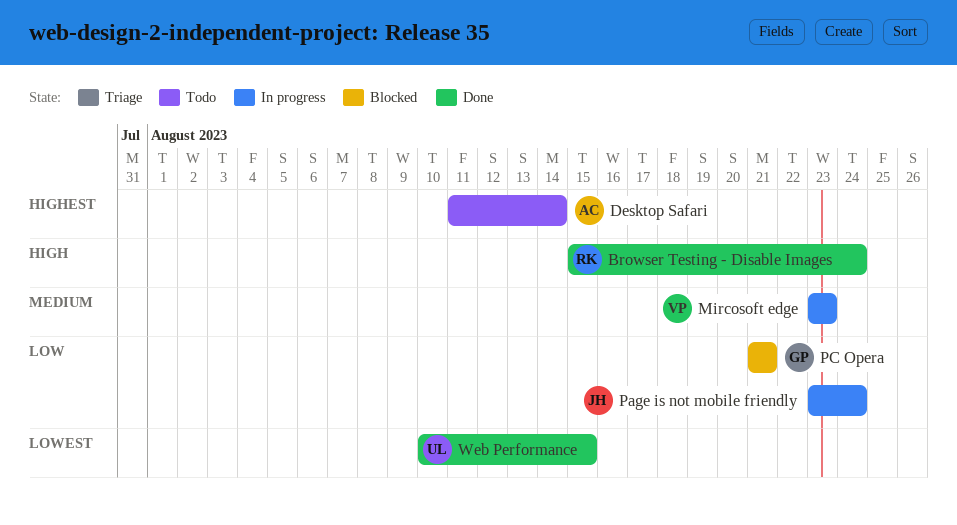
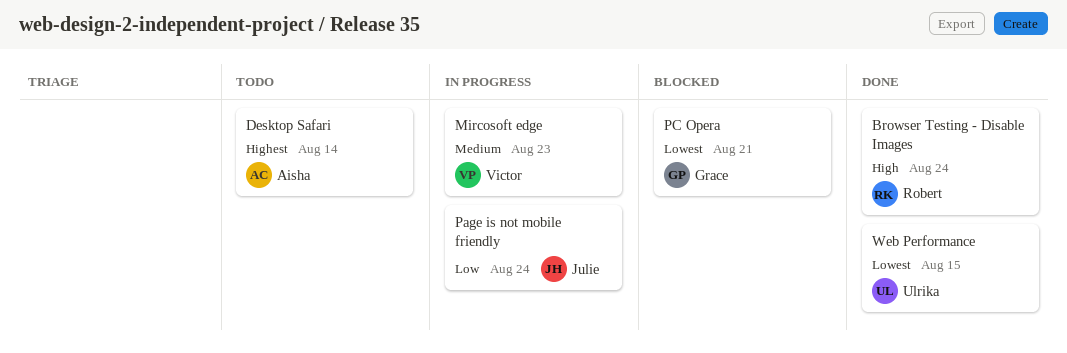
PC Opera, priority: Low -> Lowest

